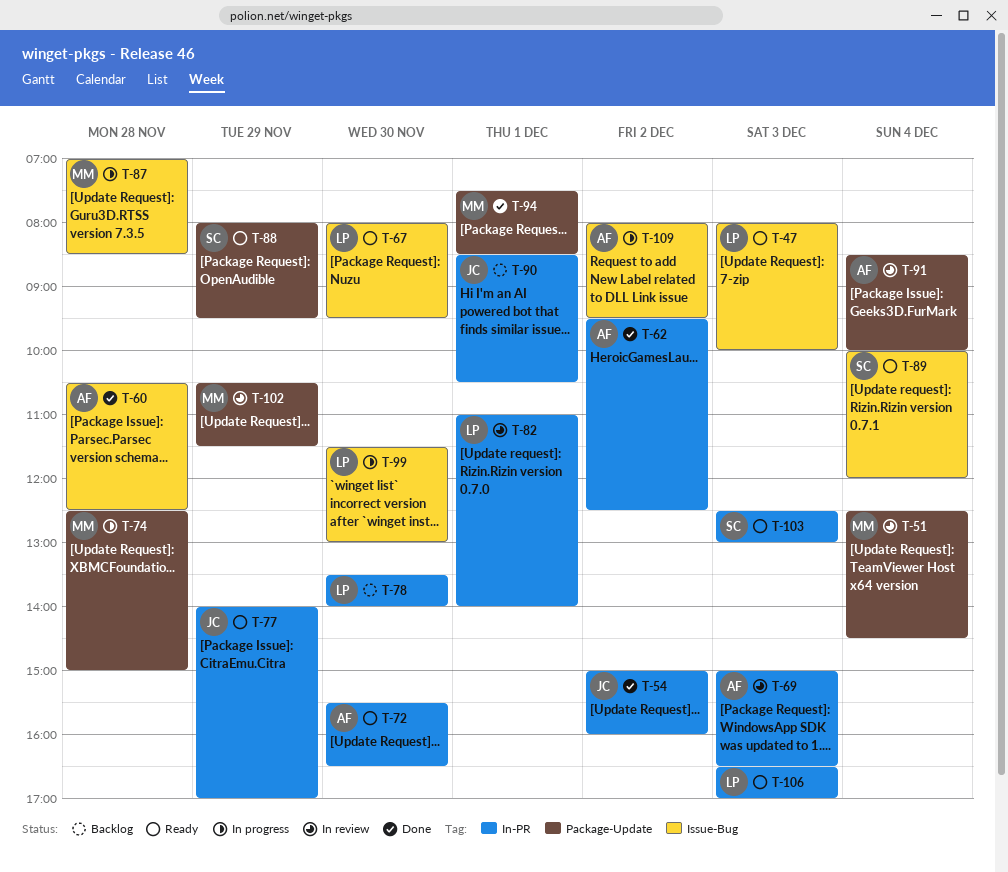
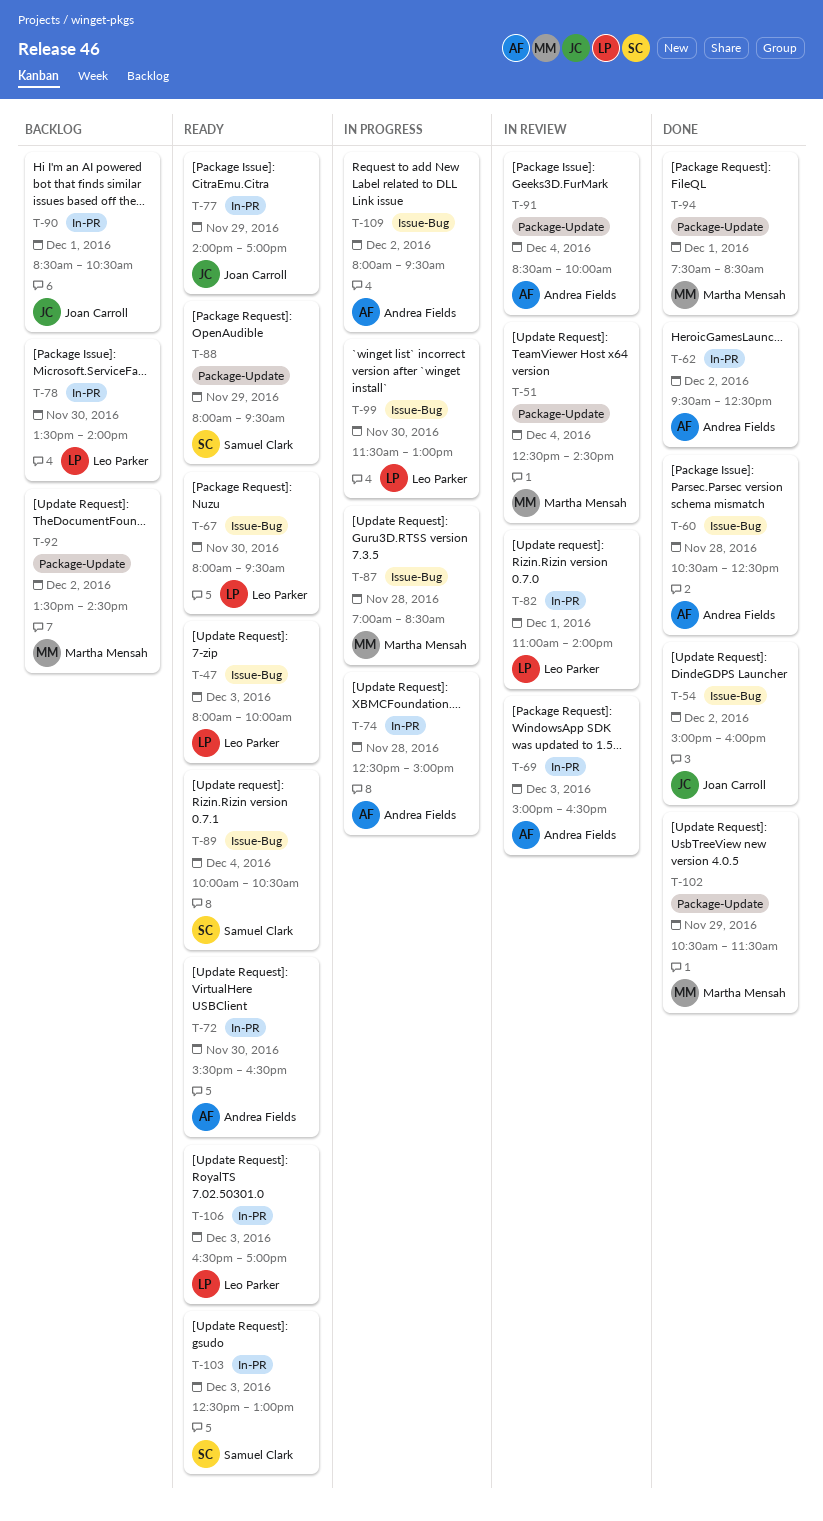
T-54, label: In-PR -> Issue-Bug
T-74, owner: Martha Mensah -> Andrea Fields
T-74, label: Package-Update -> In-PR
T-89, ends: 12:00 -> 10:30
T-92: none -> present
T-102, status: In review -> Done

